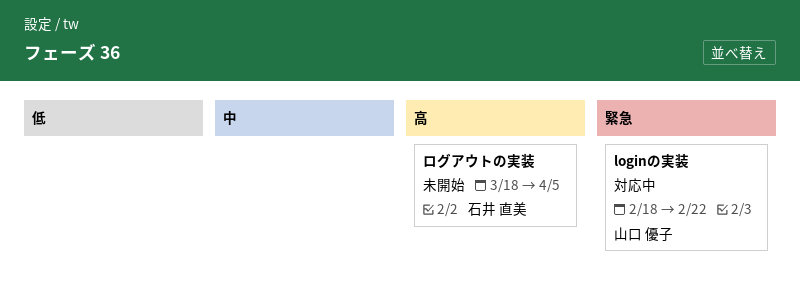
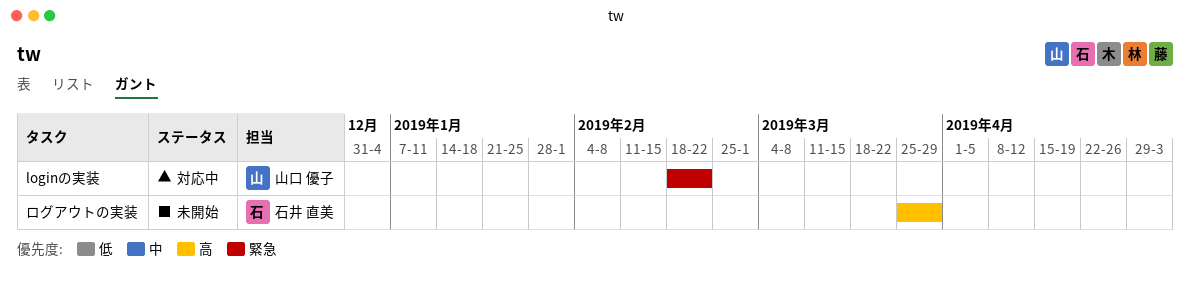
ログアウトの実装, start: Mar 18 -> Mar 25
ログアウトの実装, due: Apr 5 -> Mar 29

